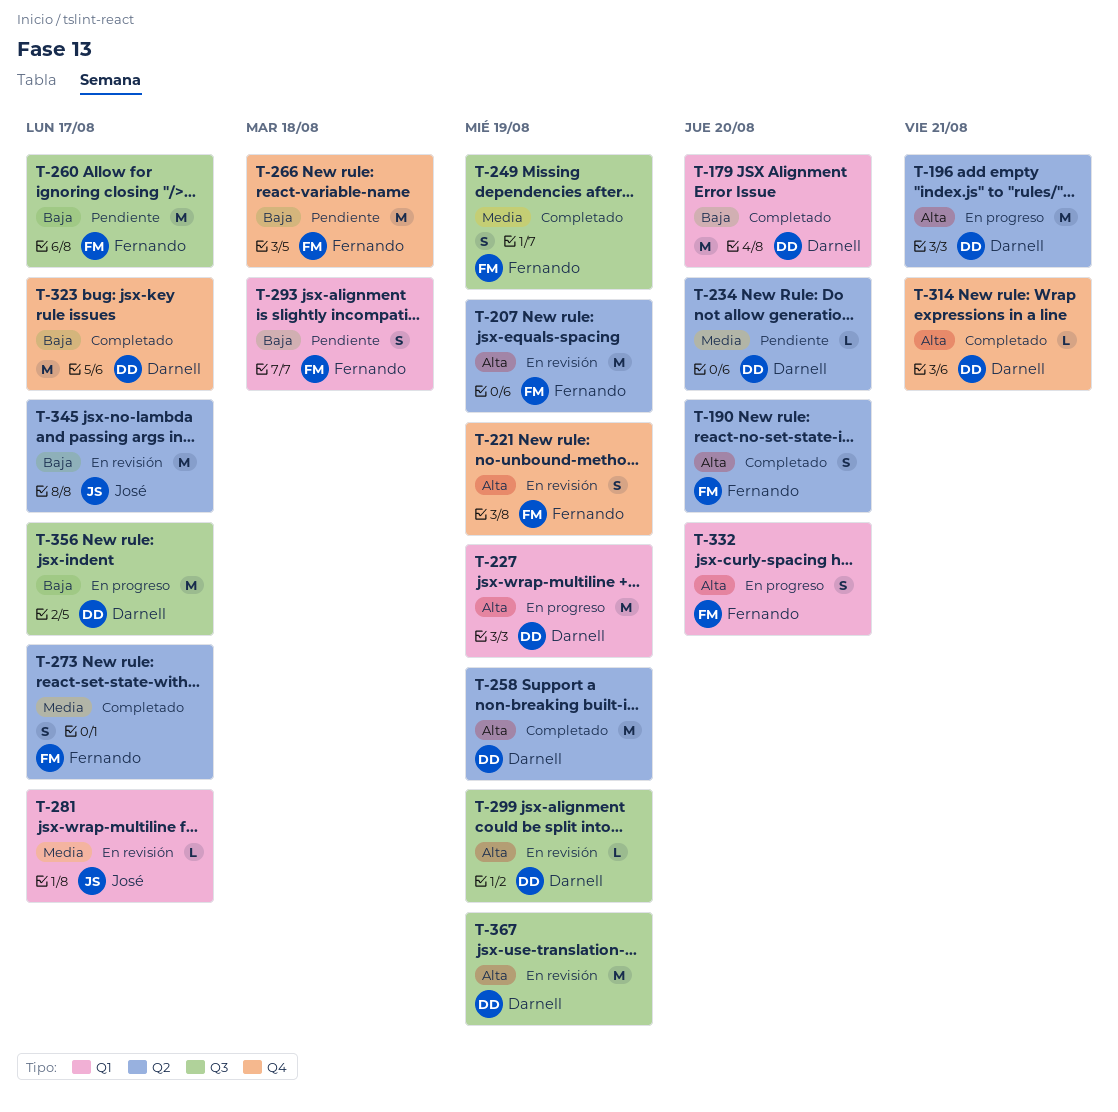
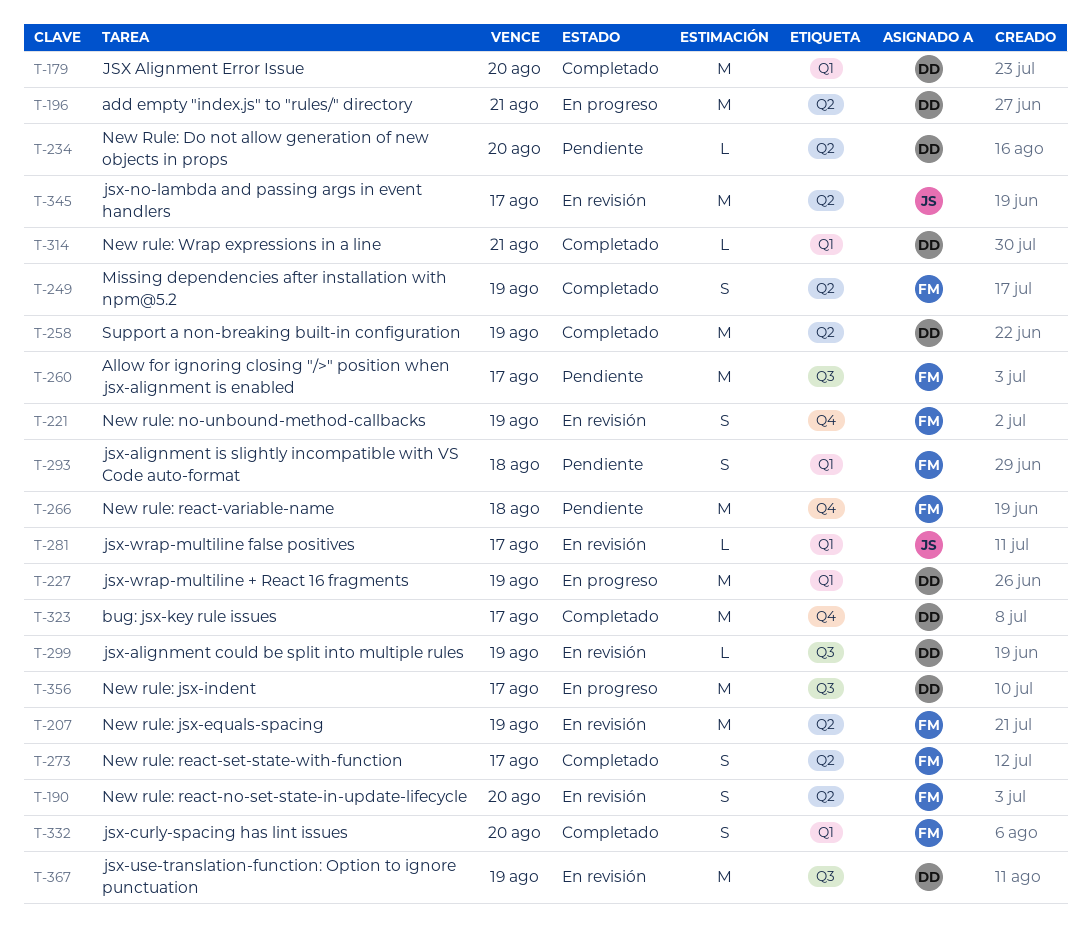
T-190, status: Completado -> En revisión
T-249, label: Q3 -> Q2
T-314, label: Q4 -> Q1
T-332, status: En progreso -> Completado

